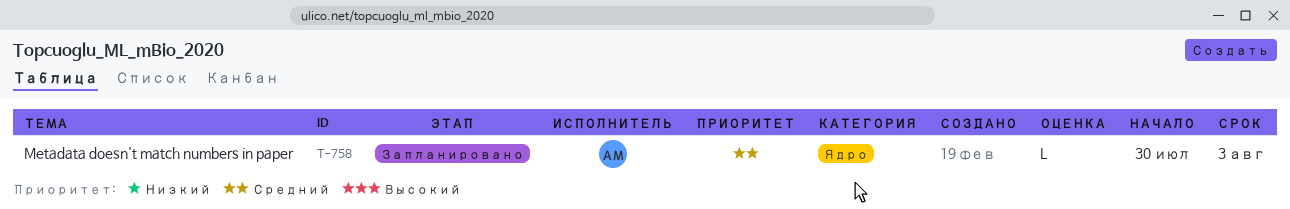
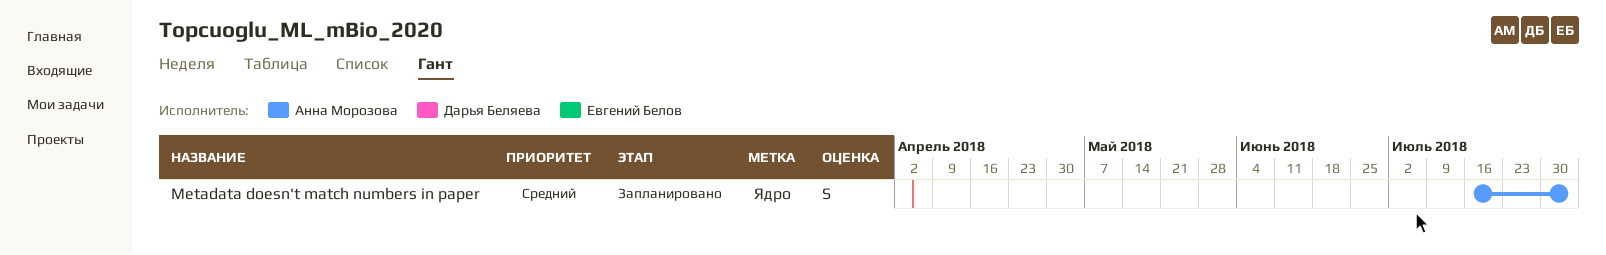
Metadata doesn't match numbers in paper, estimate: L -> S
Metadata doesn't match numbers in paper, start: Jul 30 -> Jul 16

